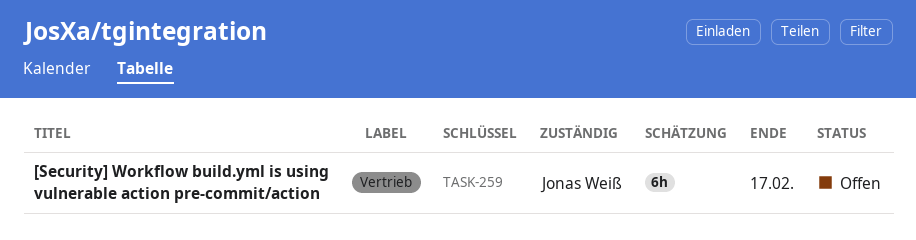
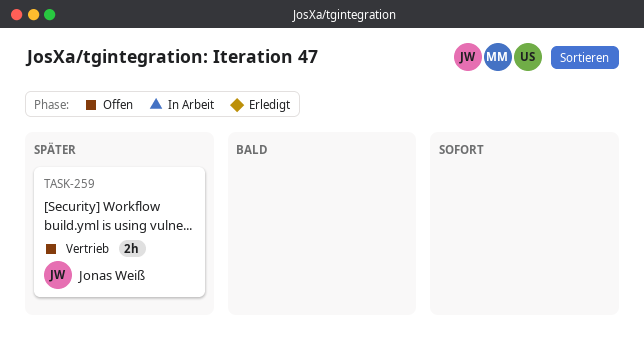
TASK-259, estimate: 6h -> 2h

